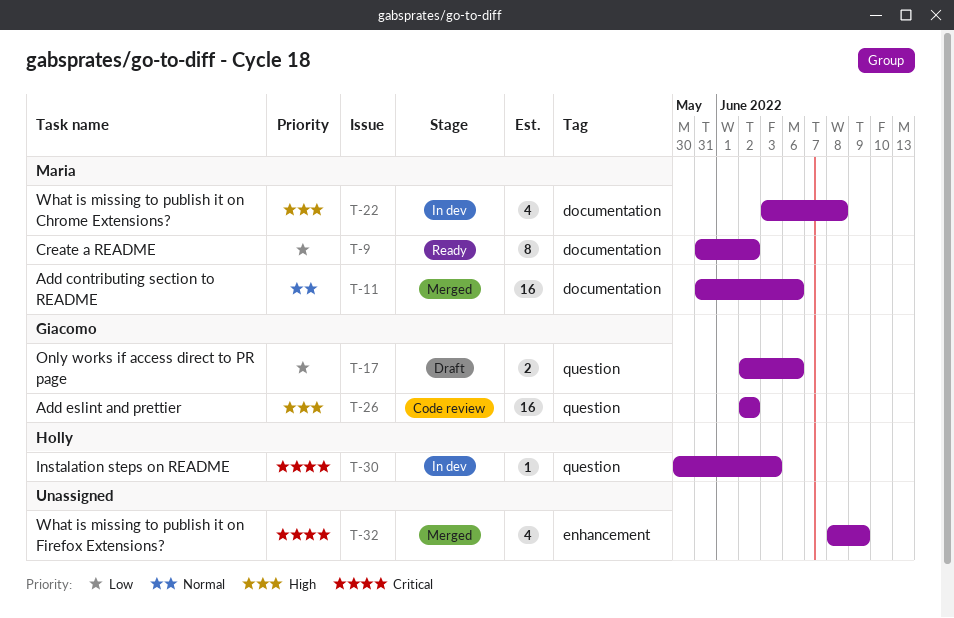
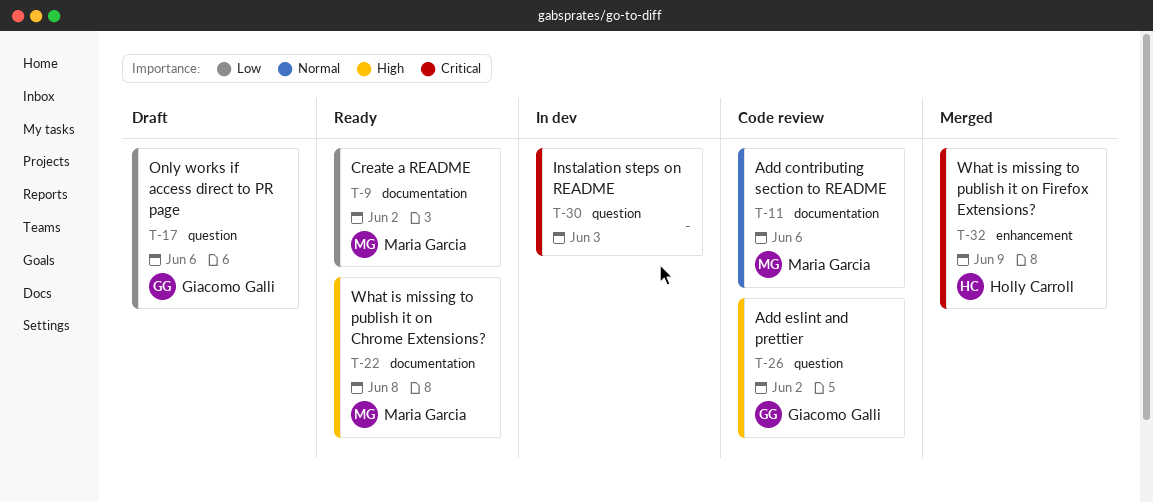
T-11, status: Merged -> Code review
T-22, status: In dev -> Ready
T-30, owner: Holly Carroll -> none
T-32, owner: none -> Holly Carroll

